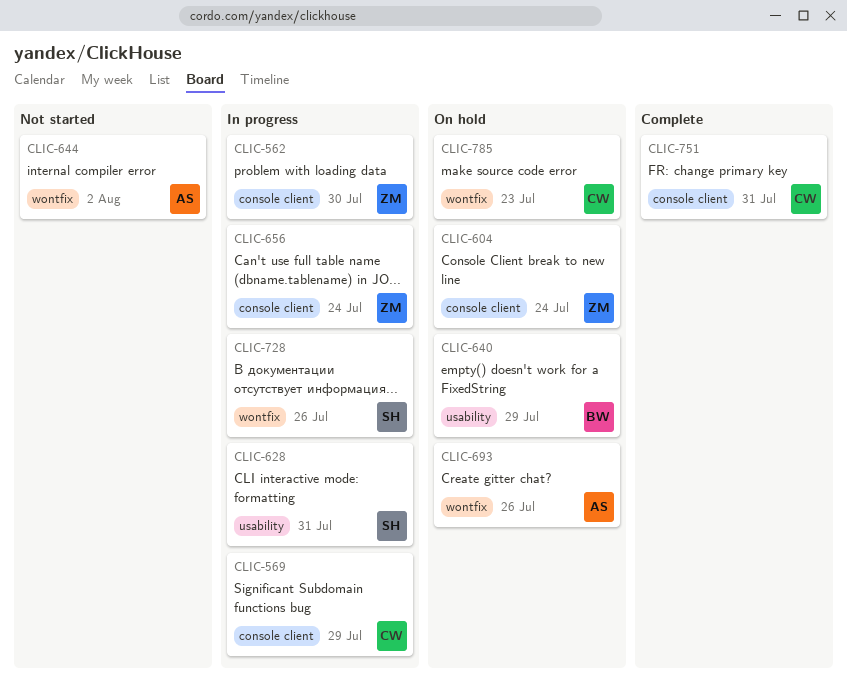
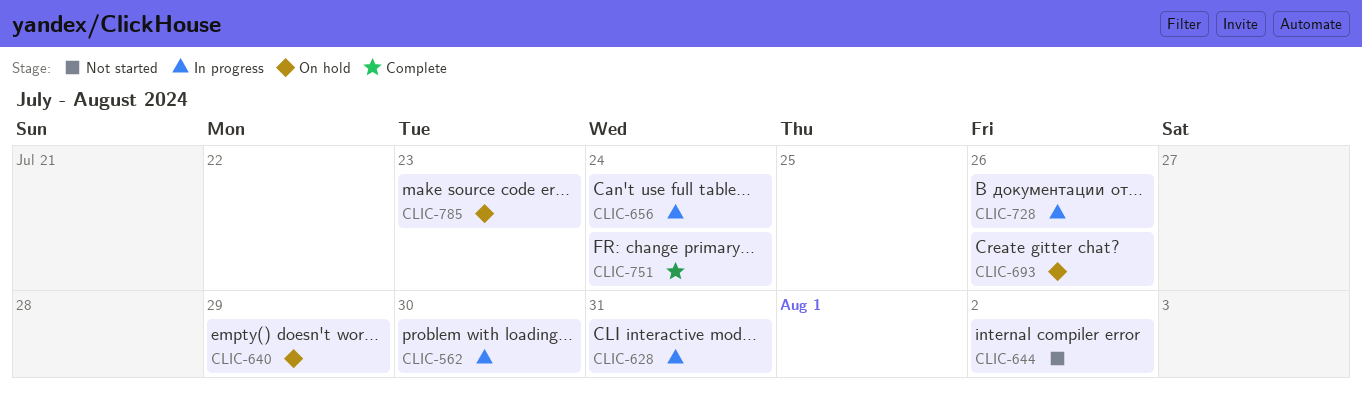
CLIC-569: present -> none
CLIC-604: present -> none
CLIC-751, due: Jul 31 -> Jul 24

